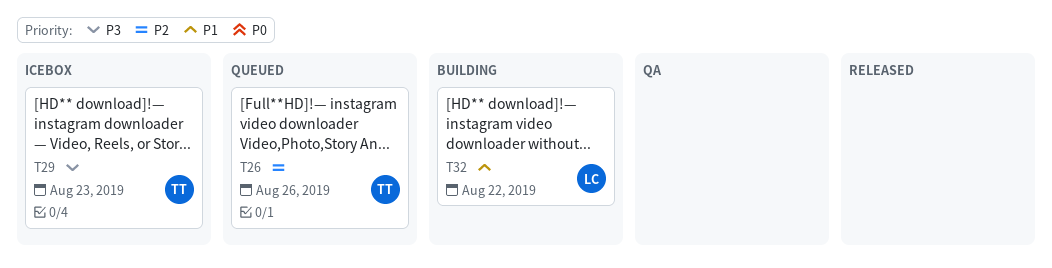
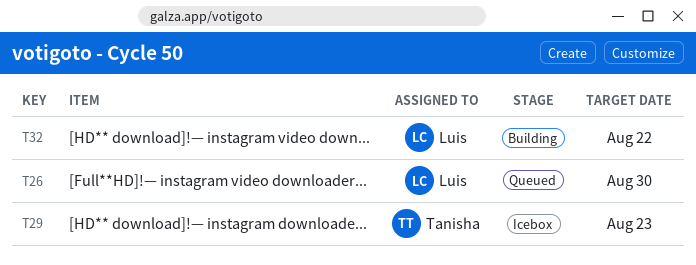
T26, owner: Tanisha -> Luis
T26, due: Aug 26 -> Aug 30

